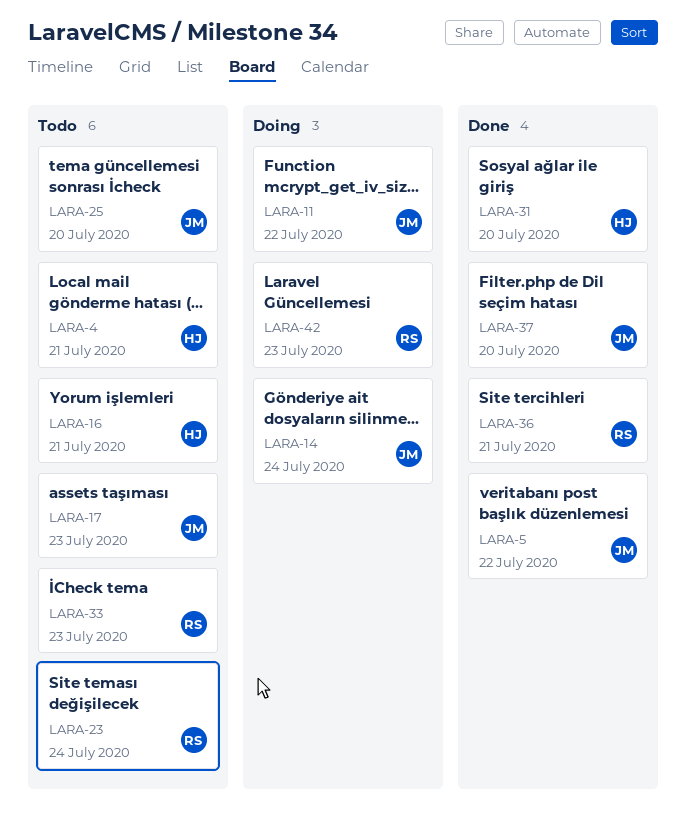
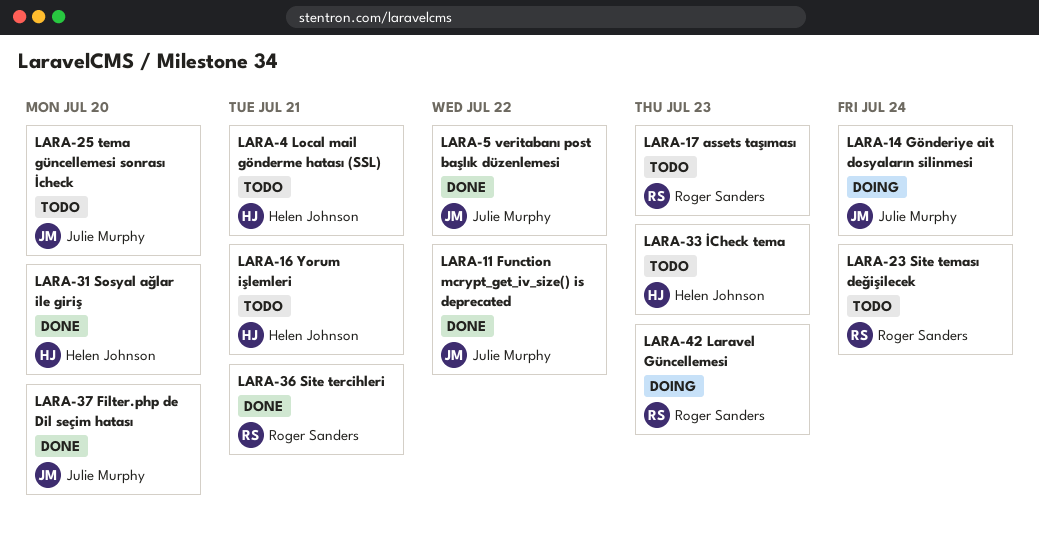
LARA-11, status: Doing -> Done
LARA-17, owner: Julie Murphy -> Roger Sanders
LARA-33, owner: Roger Sanders -> Helen Johnson

